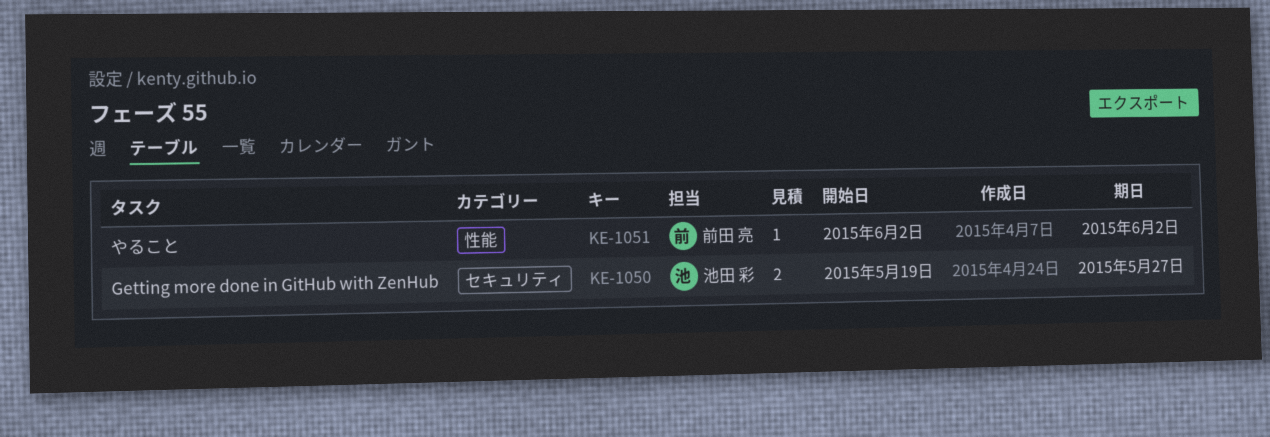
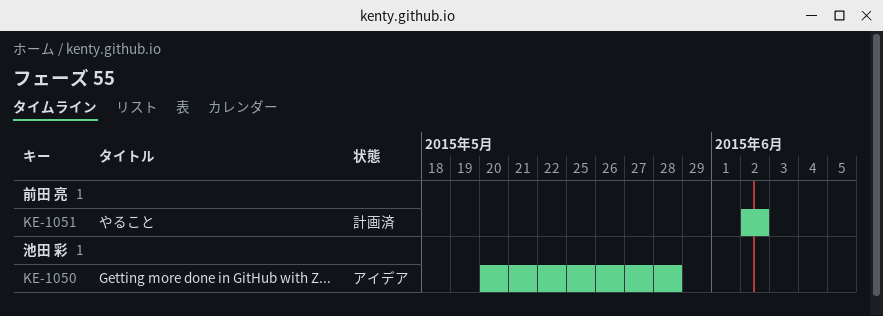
KE-1050, start: May 19 -> May 20
KE-1050, due: May 27 -> May 28

